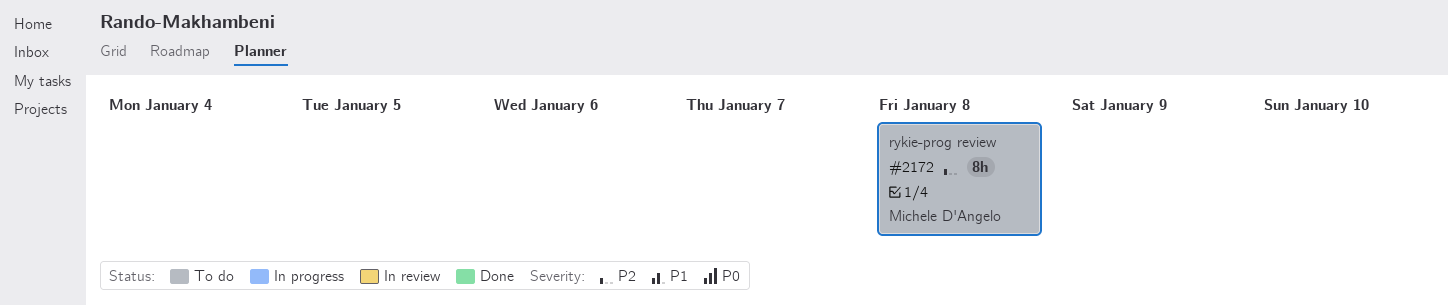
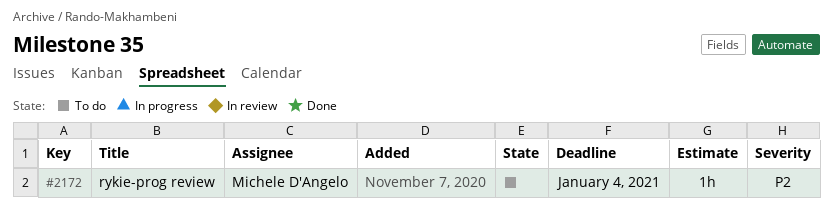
#2172, estimate: 8h -> 1h
#2172, due: Jan 8 -> Jan 4

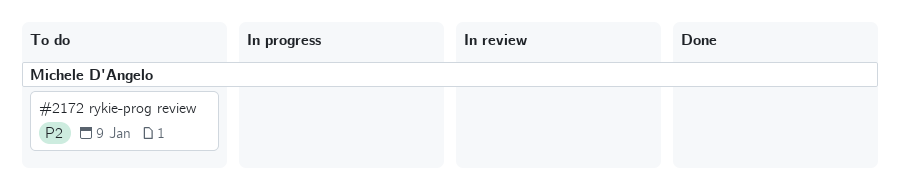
#2172, due: Jan 4 -> Jan 9

